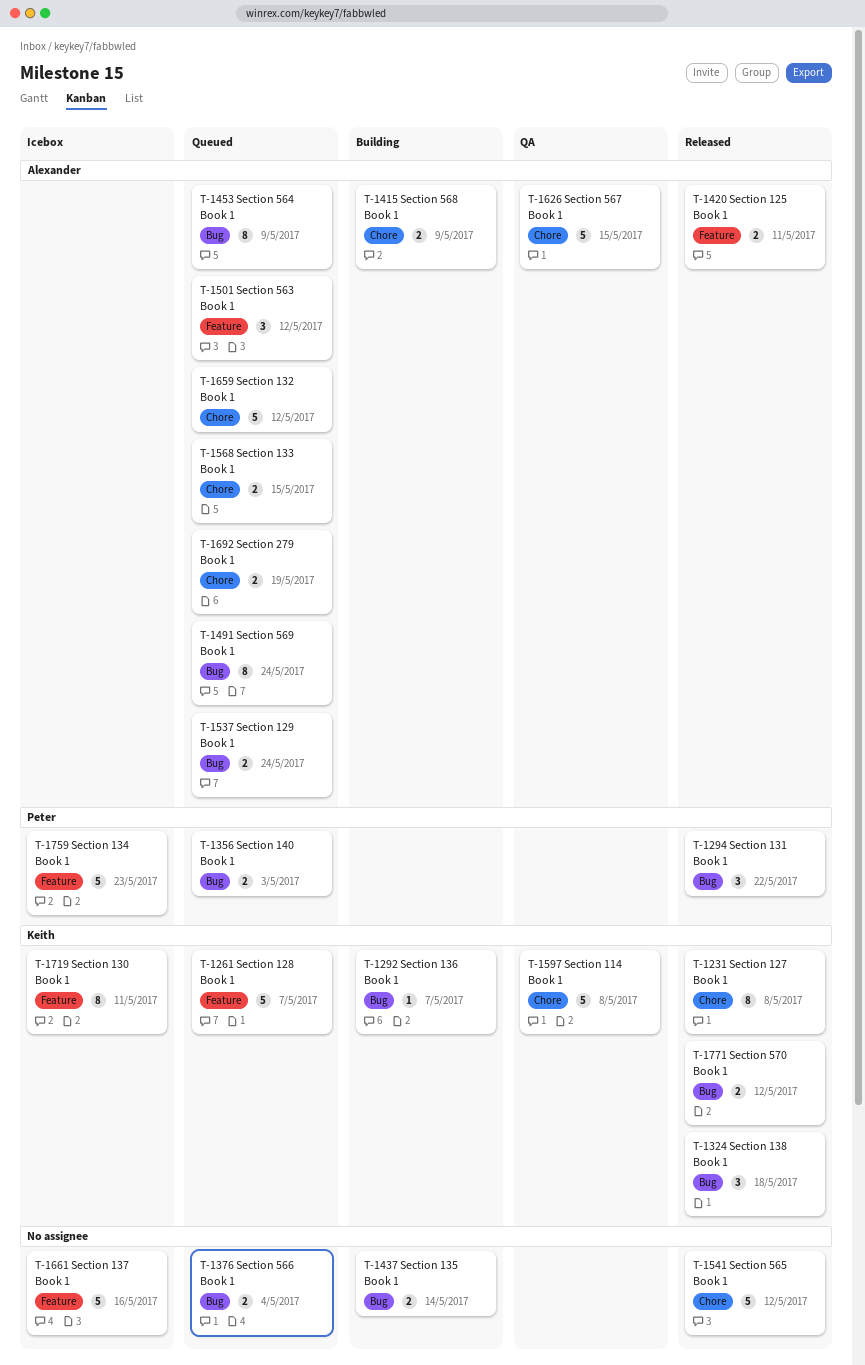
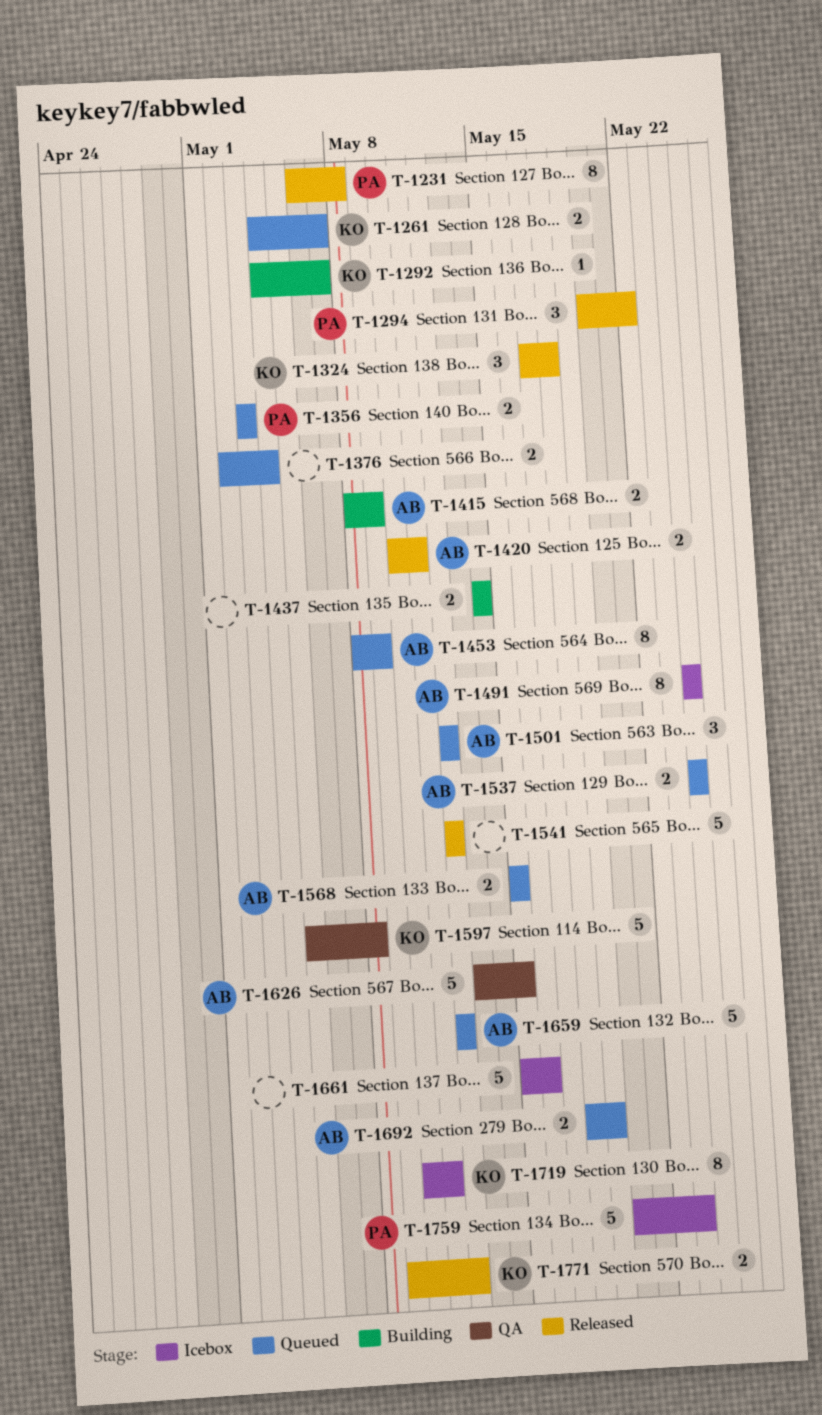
T-1231, owner: Keith -> Peter
T-1261, estimate: 5 -> 2
T-1491, status: Queued -> Icebox

